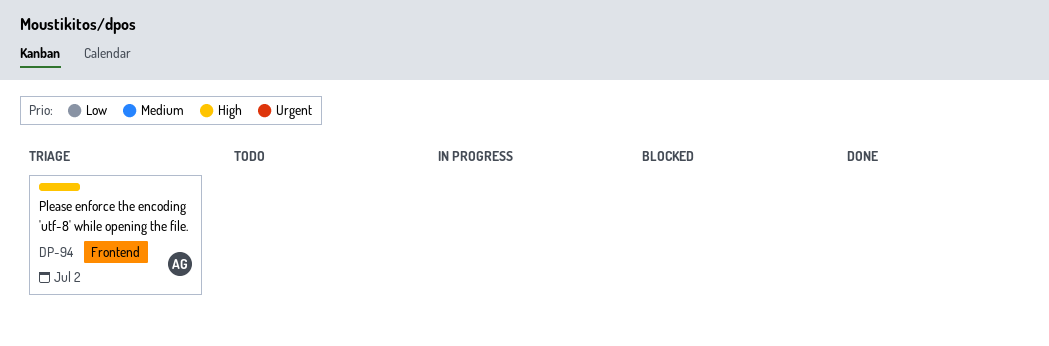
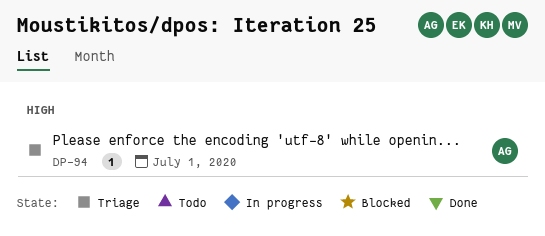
DP-94, due: Jul 2 -> Jul 1

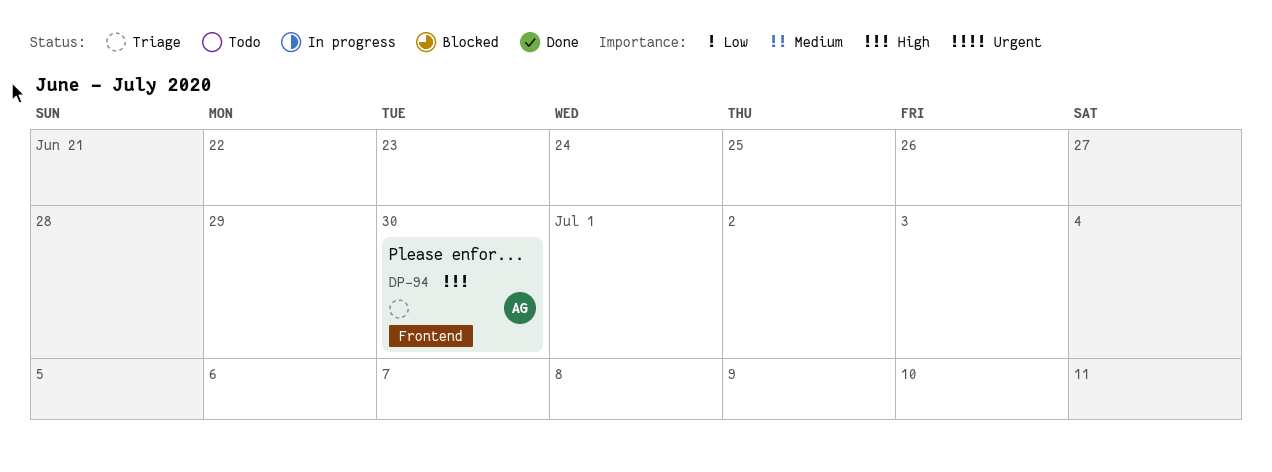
DP-94, due: Jul 1 -> Jun 30

